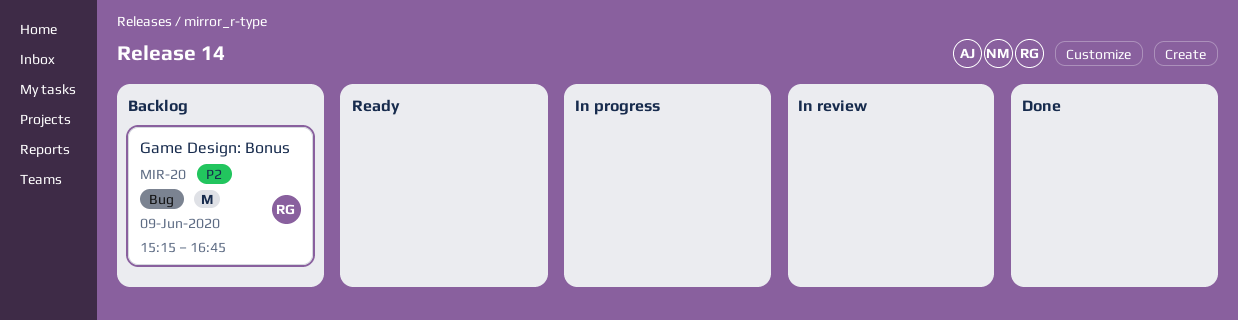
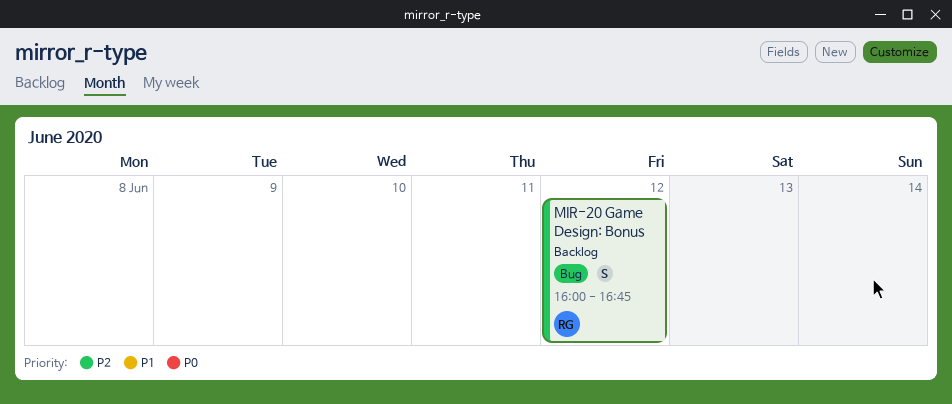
MIR-20, estimate: M -> S
MIR-20, day: Jun 9 -> Jun 12
MIR-20, begins: 15:15 -> 16:00

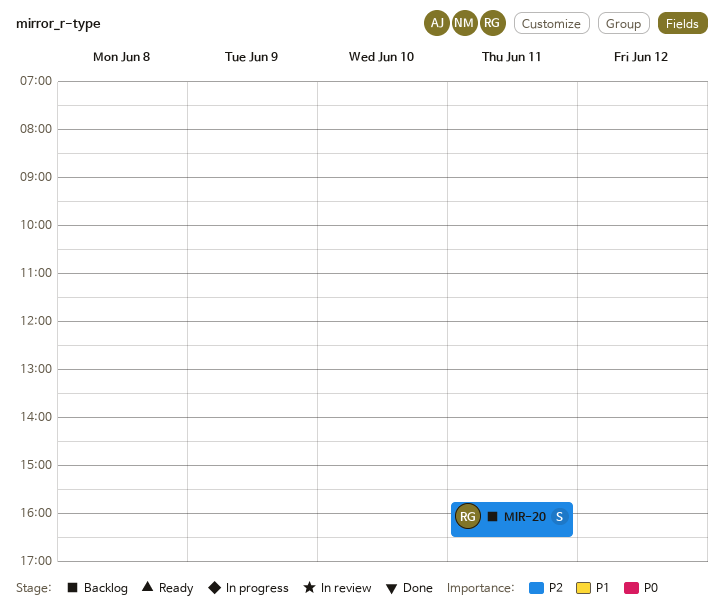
MIR-20, day: Jun 12 -> Jun 11
MIR-20, begins: 16:00 -> 15:45
MIR-20, ends: 16:45 -> 16:30

